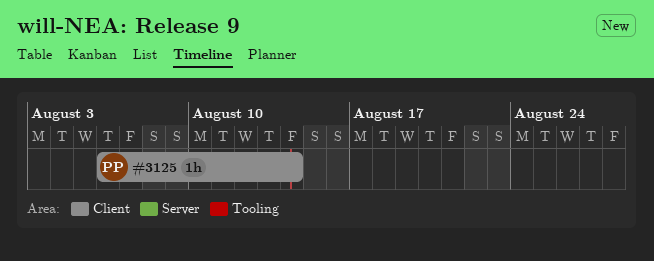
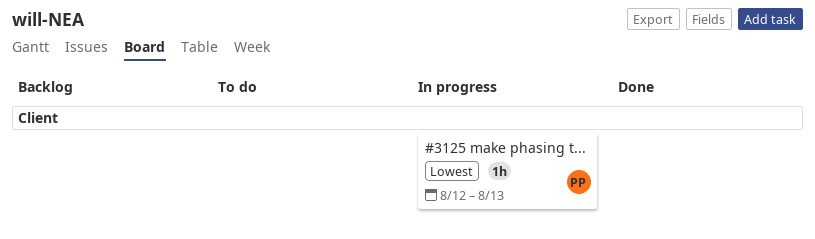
#3125, start: Aug 6 -> Aug 12
#3125, due: Aug 14 -> Aug 13

